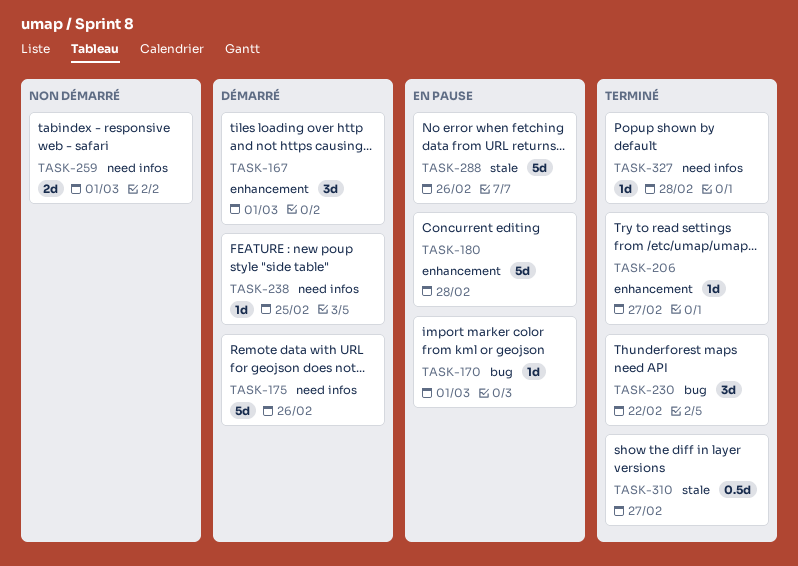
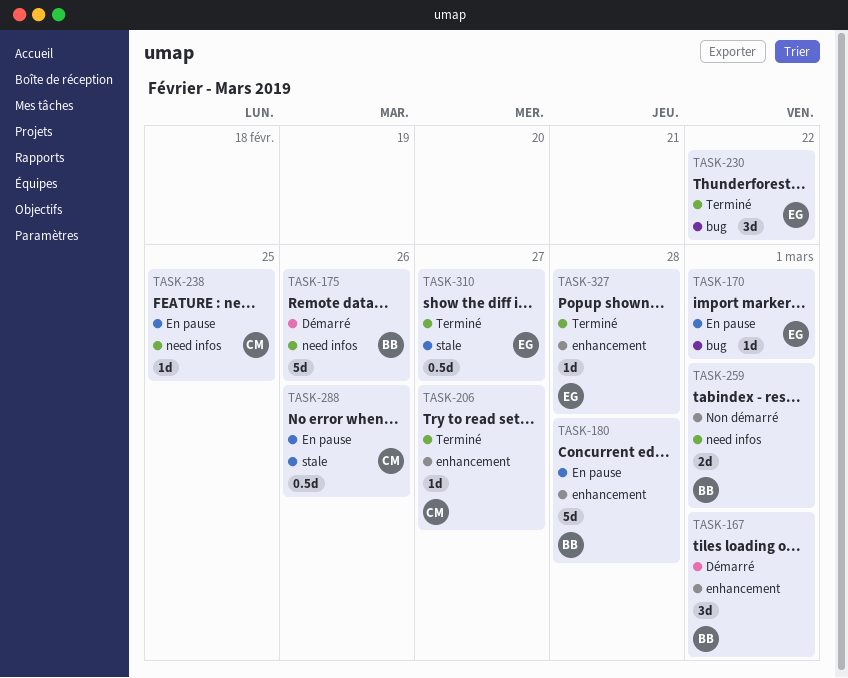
TASK-238, status: Démarré -> En pause
TASK-288, estimate: 5d -> 0.5d
TASK-327, label: need infos -> enhancement

